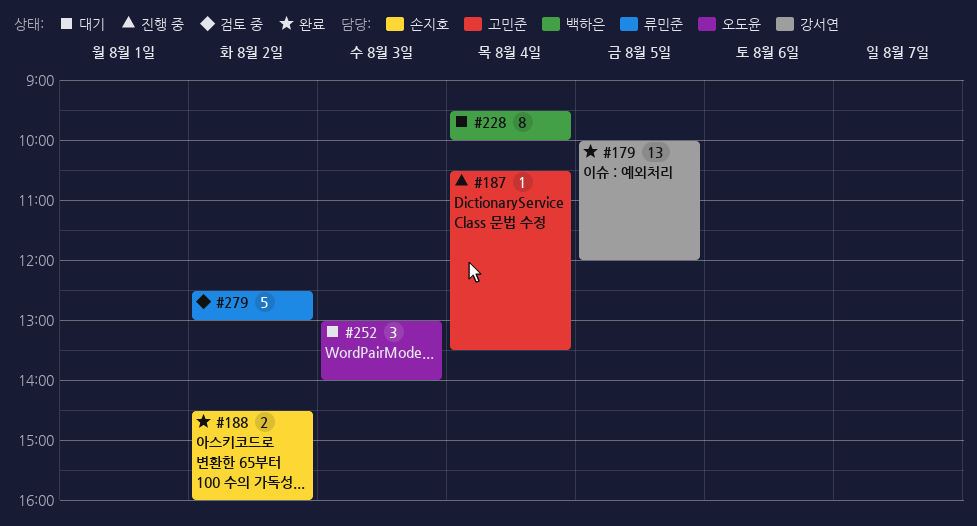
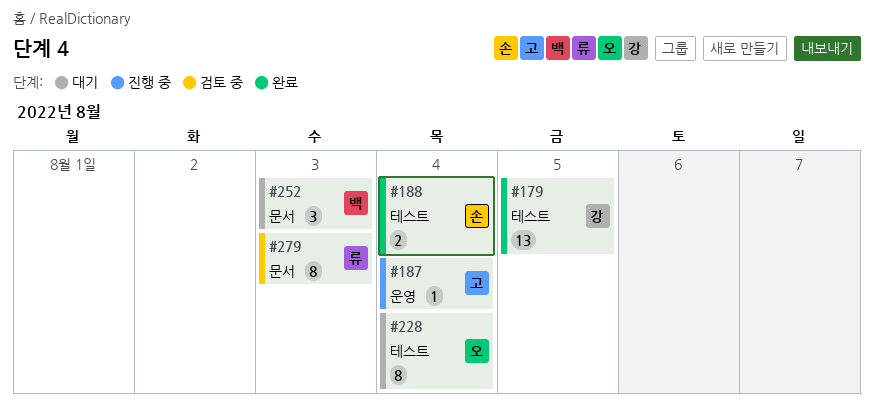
#188, day: Aug 2 -> Aug 4
#228, owner: 백하은 -> 오도윤
#252, owner: 오도윤 -> 백하은
#279, estimate: 5 -> 8
#279, day: Aug 2 -> Aug 3

